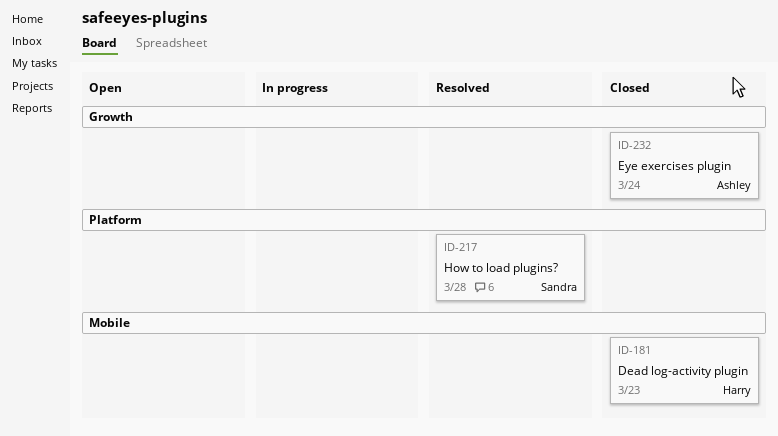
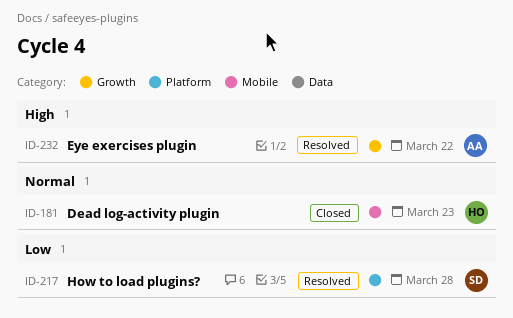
ID-232, status: Closed -> Resolved
ID-232, due: Mar 24 -> Mar 22

